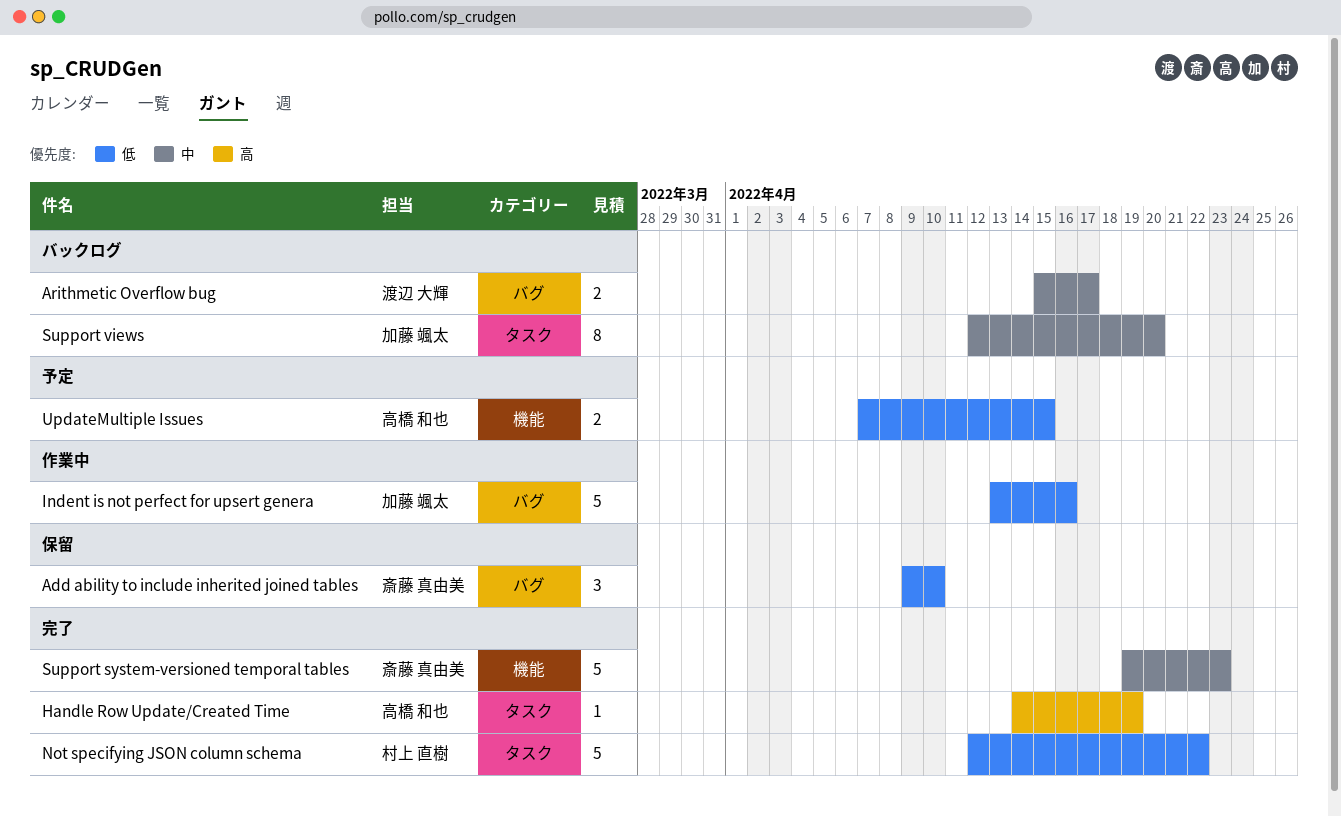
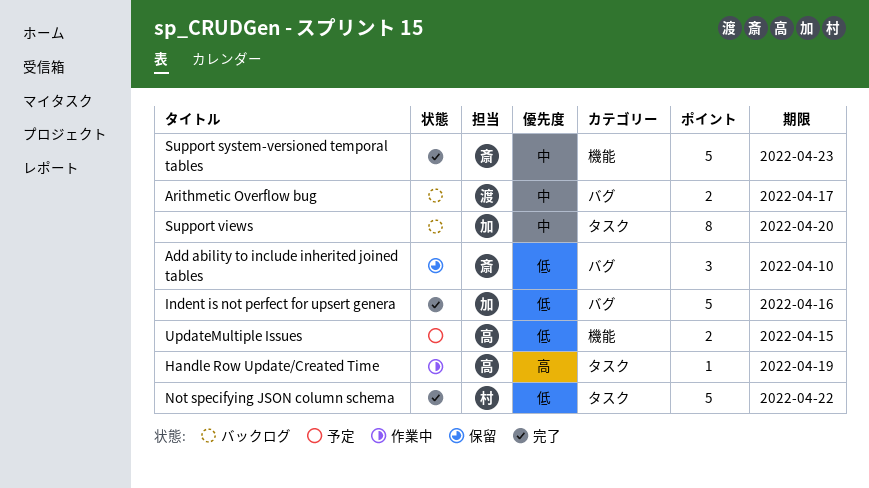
Handle Row Update/Created Time, status: 完了 -> 作業中
Indent is not perfect for upsert genera, status: 作業中 -> 完了

